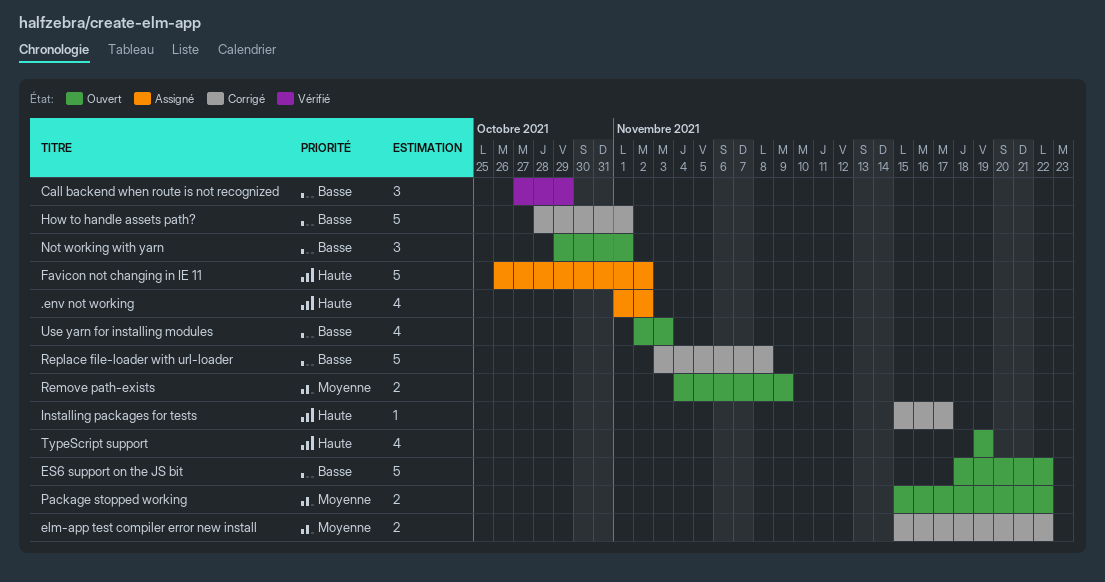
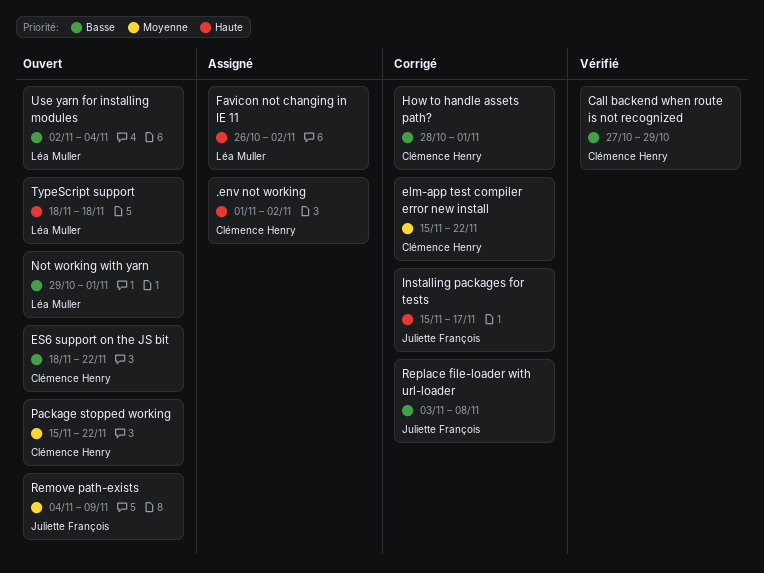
TypeScript support, start: Nov 19 -> Nov 18
TypeScript support, due: Nov 19 -> Nov 18
Use yarn for installing modules, due: Nov 3 -> Nov 4

